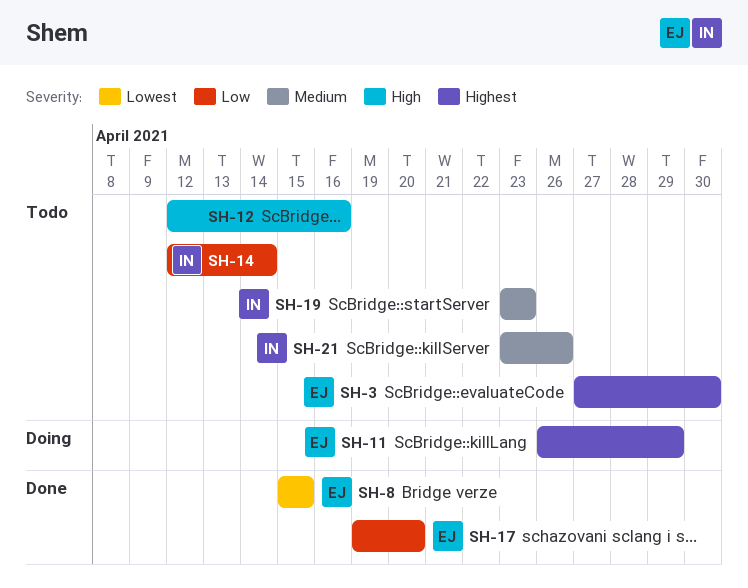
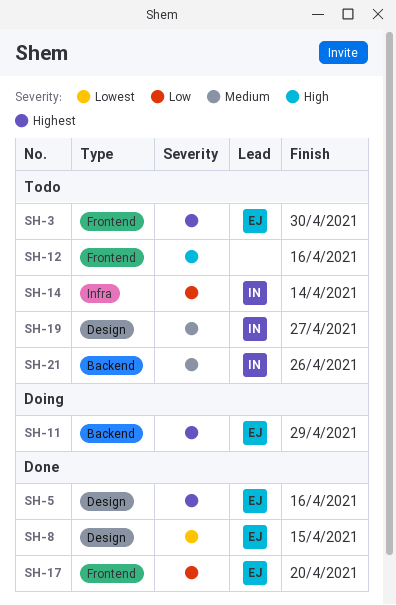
SH-5: none -> present
SH-19, due: Apr 23 -> Apr 27

